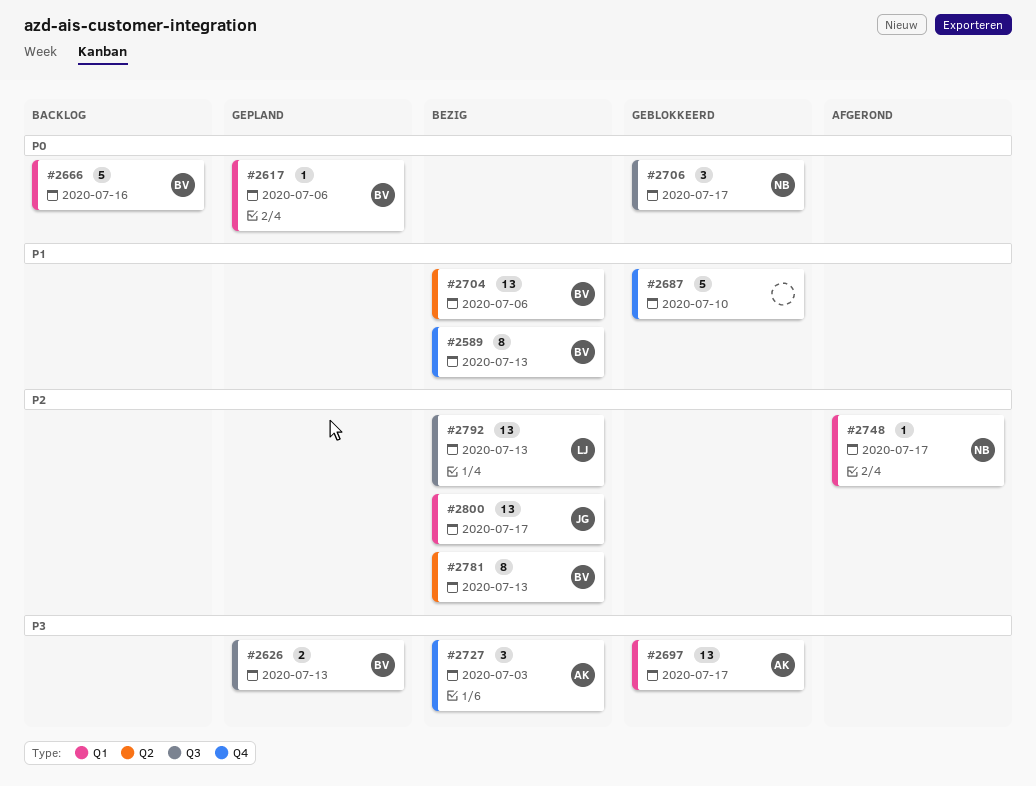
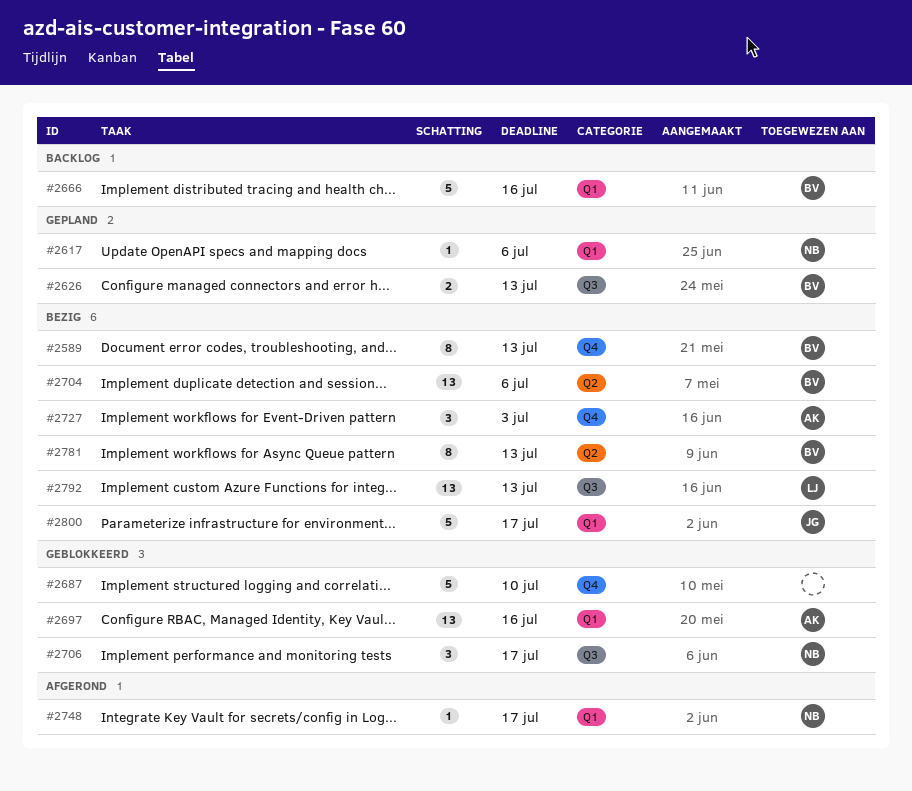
#2617, owner: BV -> NB
#2697, due: Jul 17 -> Jul 16
#2800, estimate: 13 -> 5

